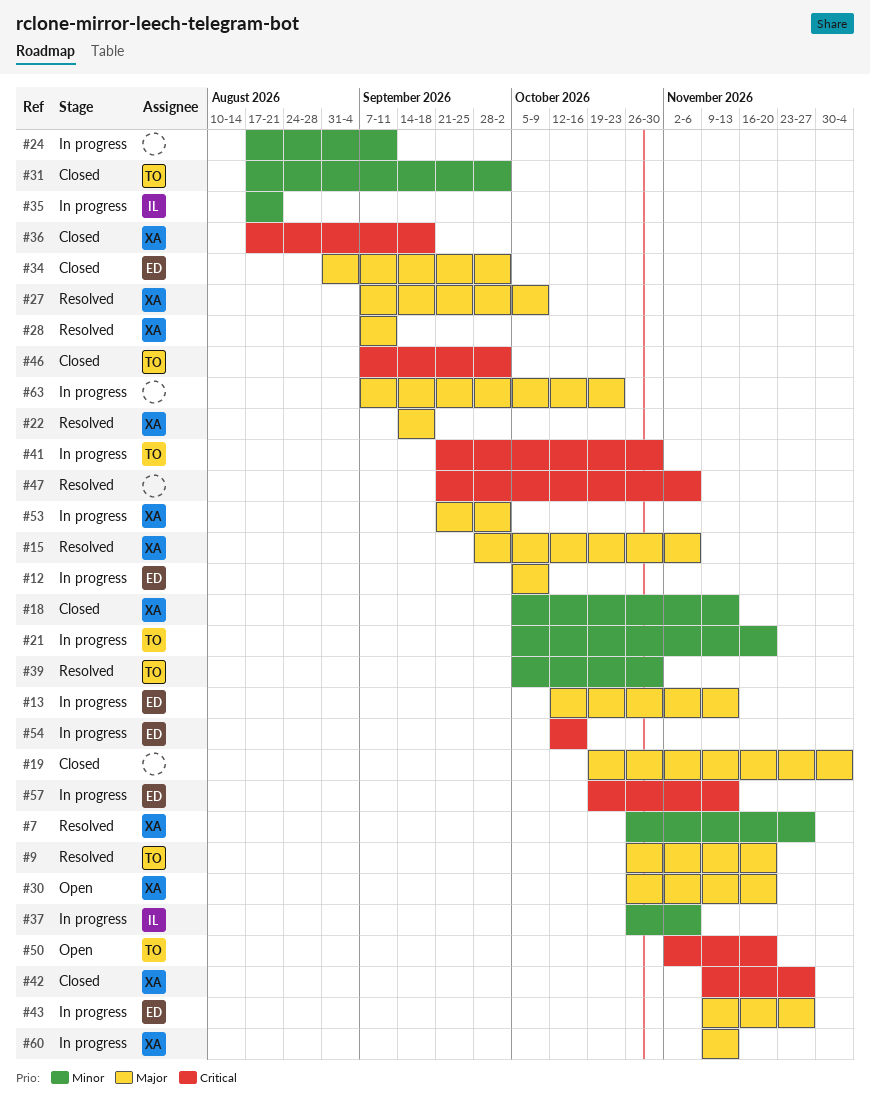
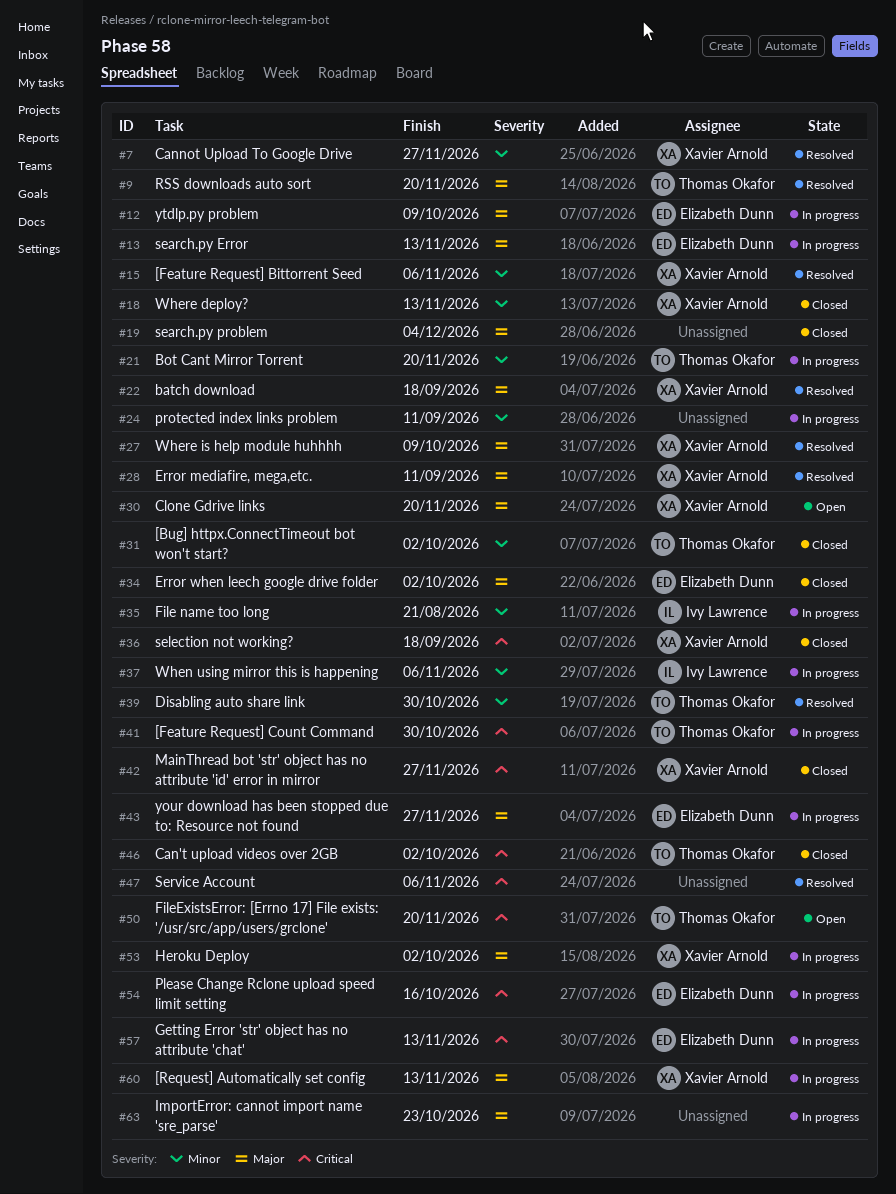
#15, priority: Major -> Minor

